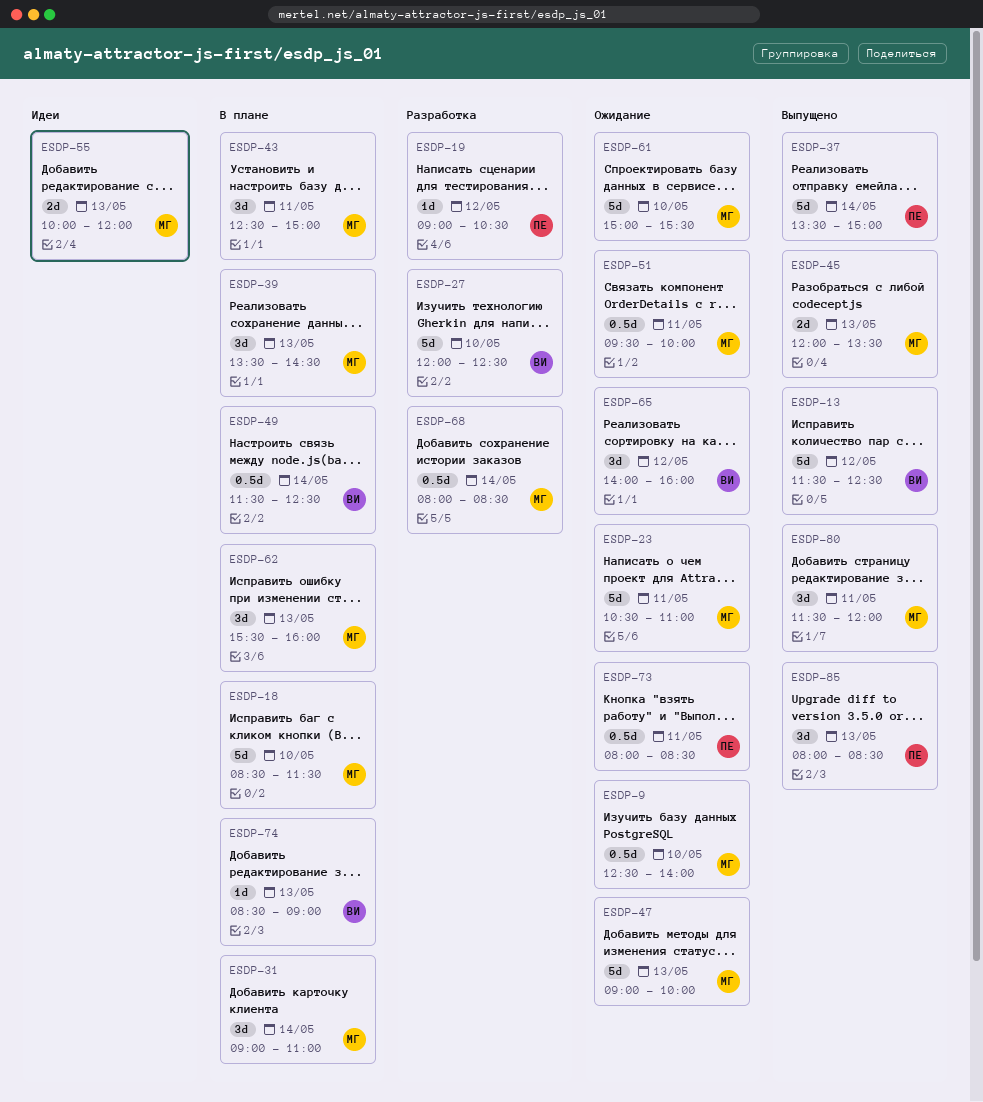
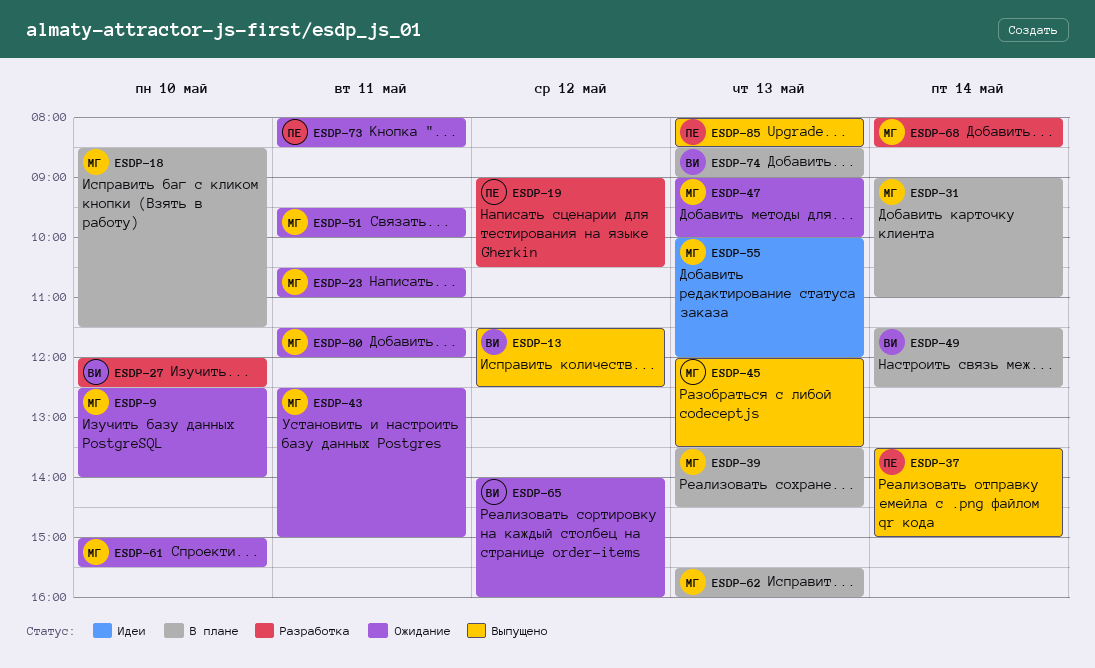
ESDP-43, status: В плане -> Ожидание
ESDP-80, status: Выпущено -> Ожидание

